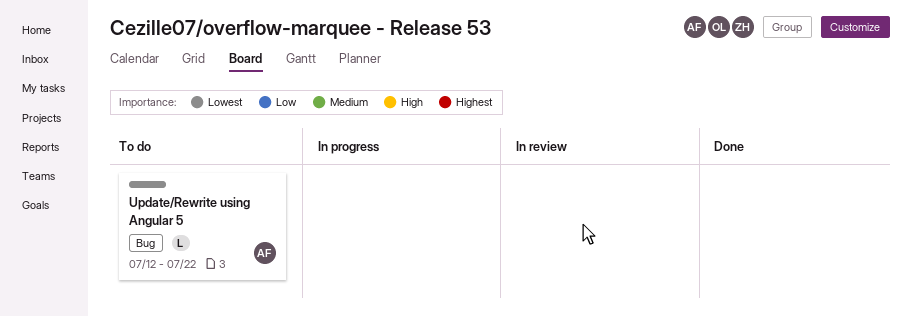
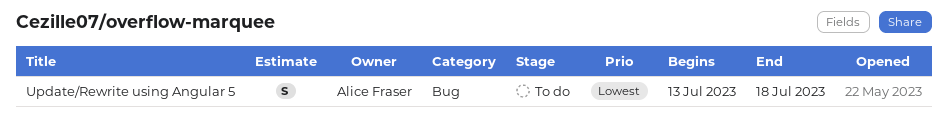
Update/Rewrite using Angular 5, estimate: L -> S
Update/Rewrite using Angular 5, start: Jul 12 -> Jul 13
Update/Rewrite using Angular 5, due: Jul 22 -> Jul 18

